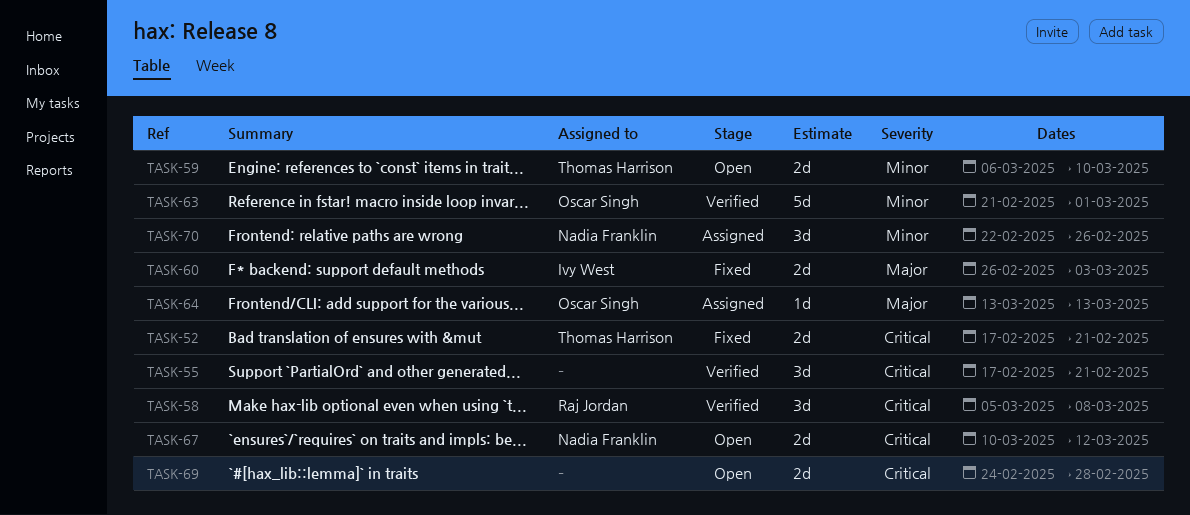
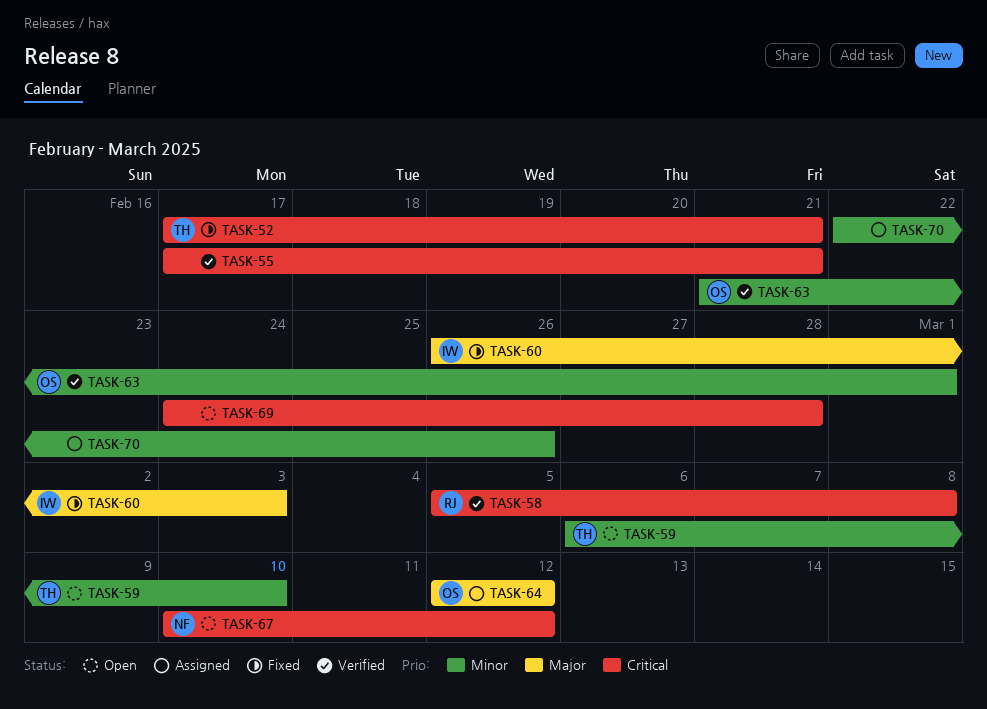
TASK-64, start: Mar 13 -> Mar 12
TASK-64, due: Mar 13 -> Mar 12
TASK-70, owner: Nadia Franklin -> none

